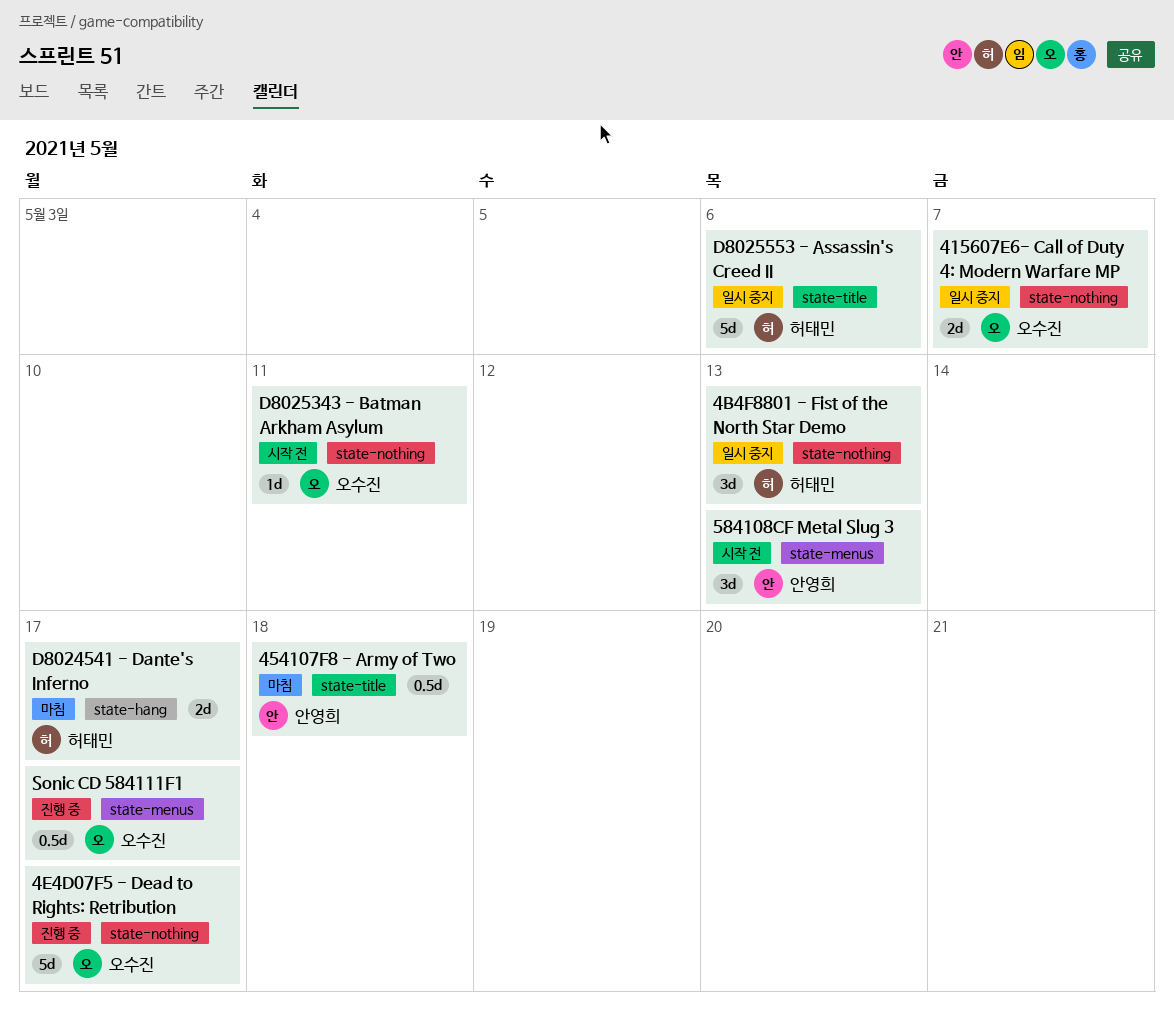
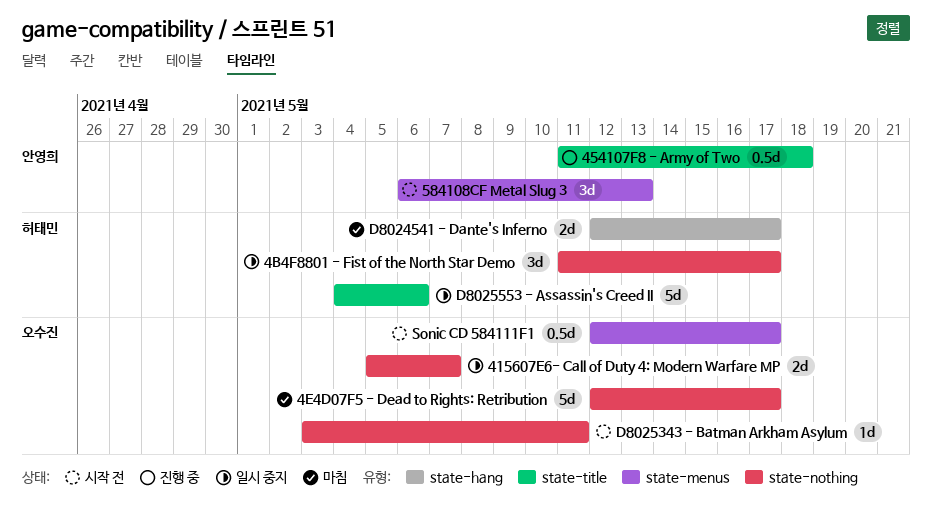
454107F8 - Army of Two, status: 마침 -> 진행 중
4B4F8801 - Fist of the North Star Demo, due: May 13 -> May 17
4E4D07F5 - Dead to Rights: Retribution, status: 진행 중 -> 마침
Sonic CD 584111F1, status: 진행 중 -> 시작 전

